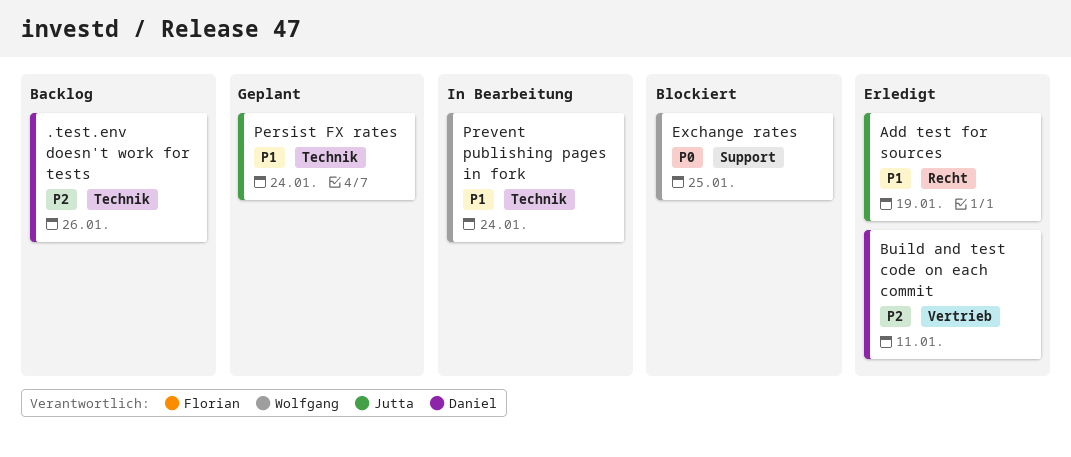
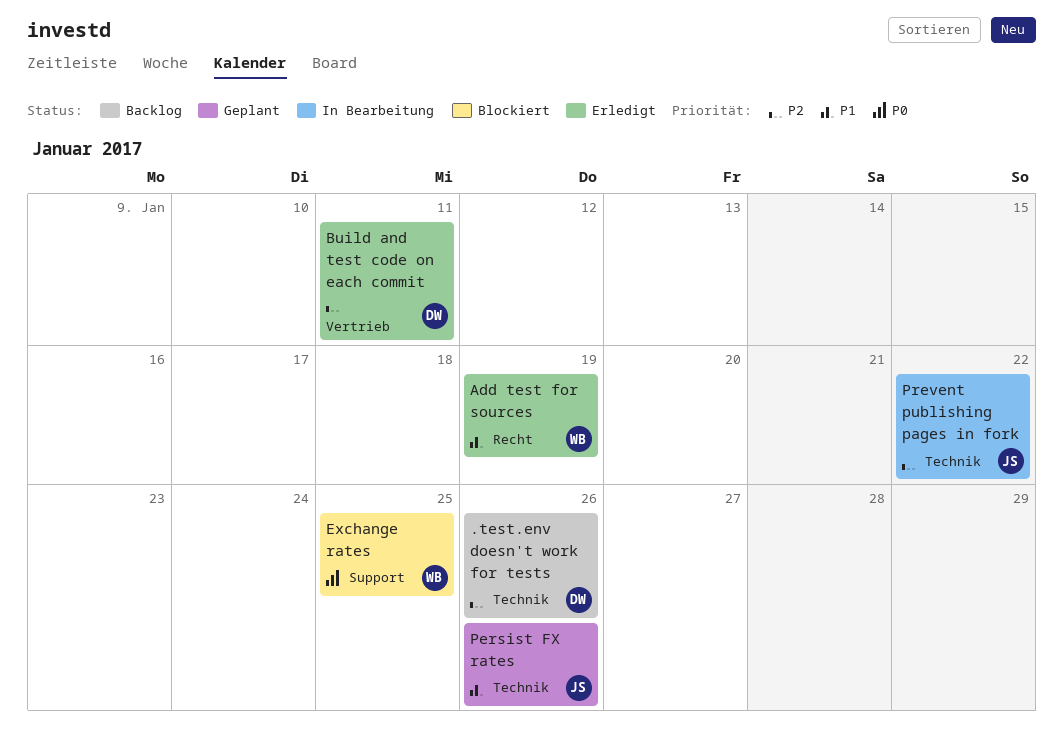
Add test for sources, owner: Jutta -> Wolfgang
Persist FX rates, due: Jan 24 -> Jan 26
Prevent publishing pages in fork, owner: Wolfgang -> Jutta
Prevent publishing pages in fork, priority: P1 -> P2
Prevent publishing pages in fork, due: Jan 24 -> Jan 22

